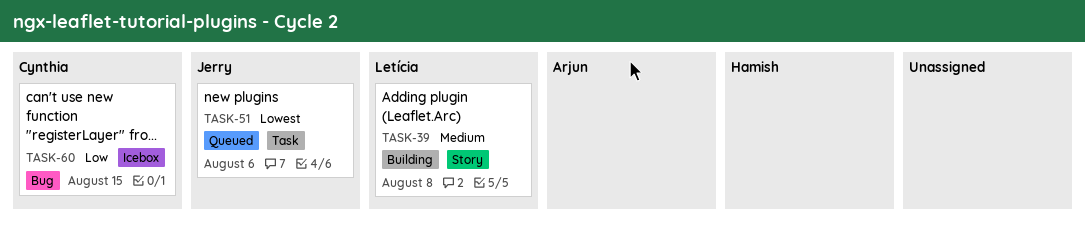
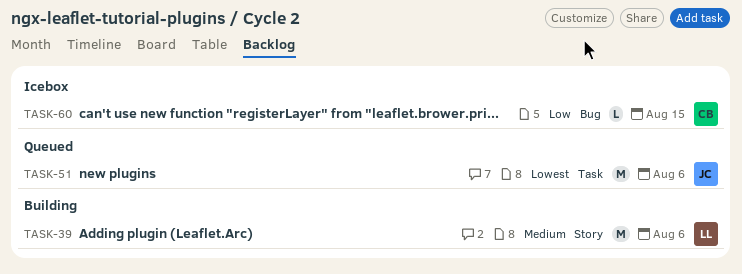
TASK-39, due: Aug 8 -> Aug 6

